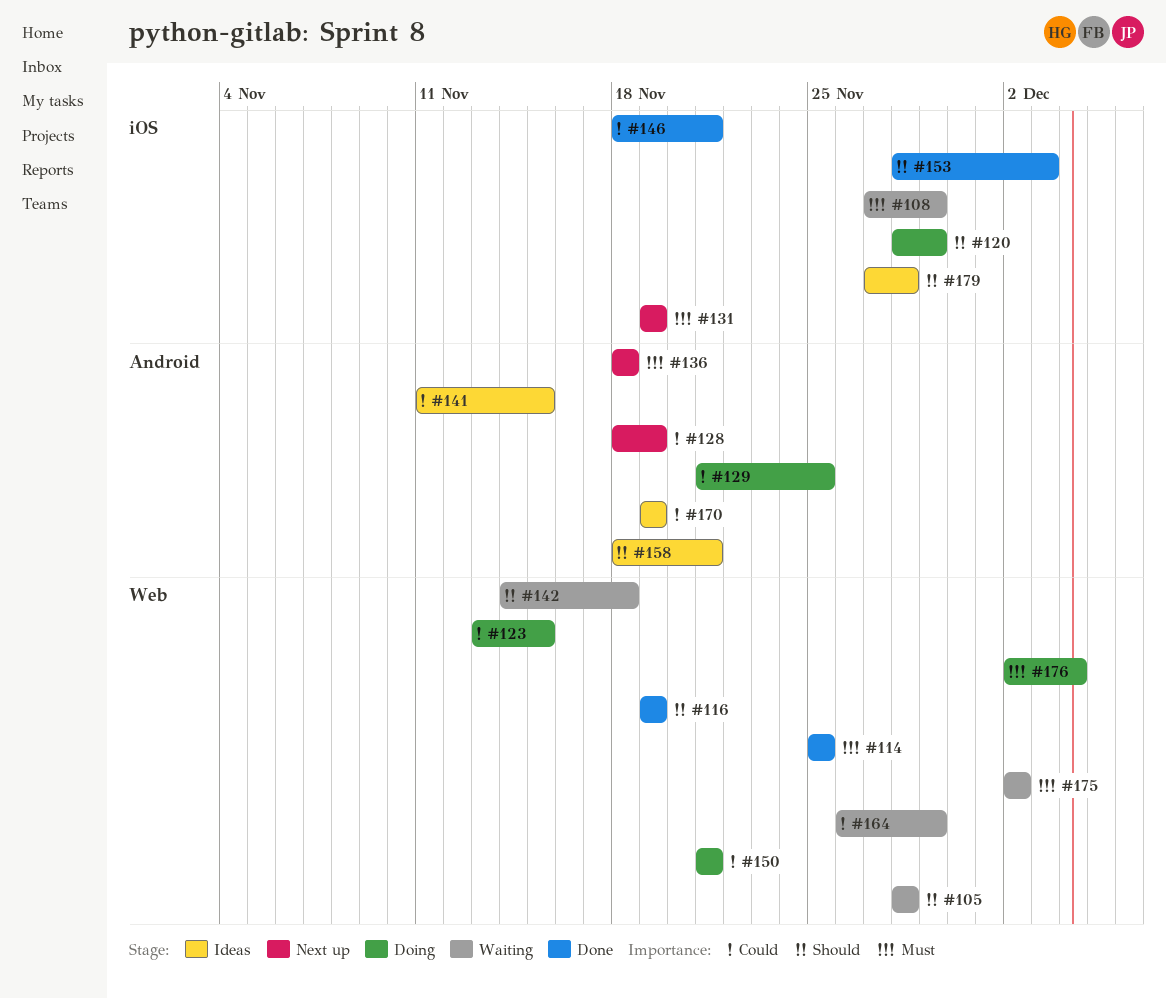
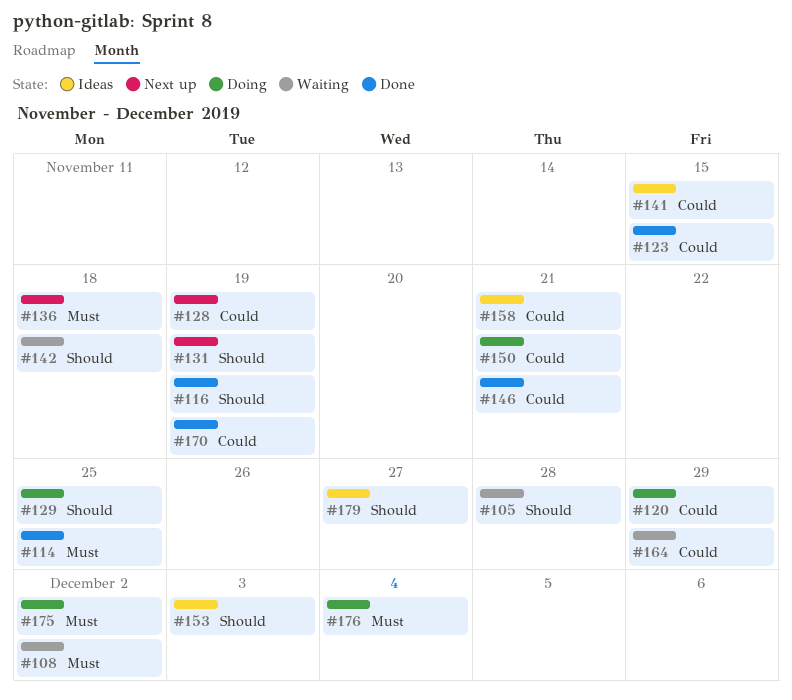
#108, due: Nov 29 -> Dec 2
#120, priority: Should -> Could
#123, status: Doing -> Done
#129, priority: Could -> Should
#131, priority: Must -> Should
#153, status: Done -> Ideas
#158, priority: Should -> Could
#170, status: Ideas -> Done
#175, status: Waiting -> Doing
#179, due: Nov 28 -> Nov 27

